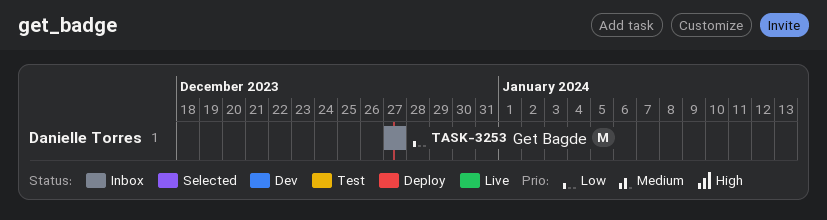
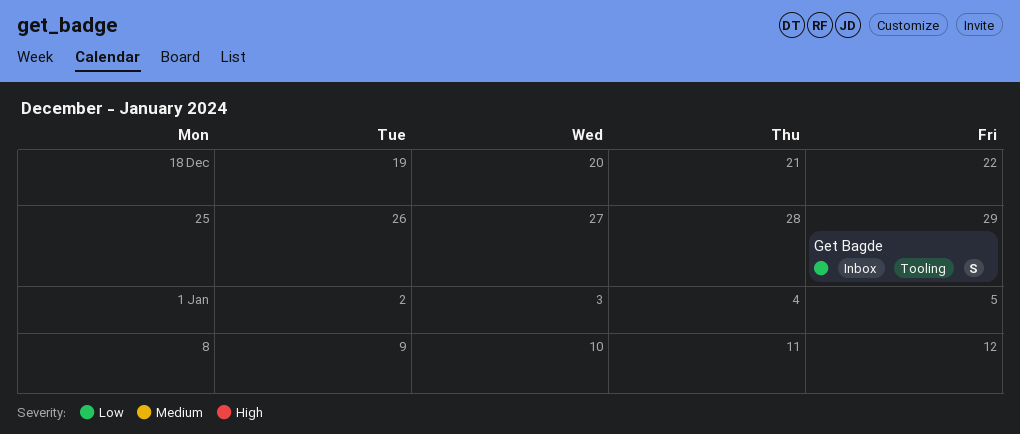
Get Bagde, estimate: M -> S
Get Bagde, due: Dec 27 -> Dec 29

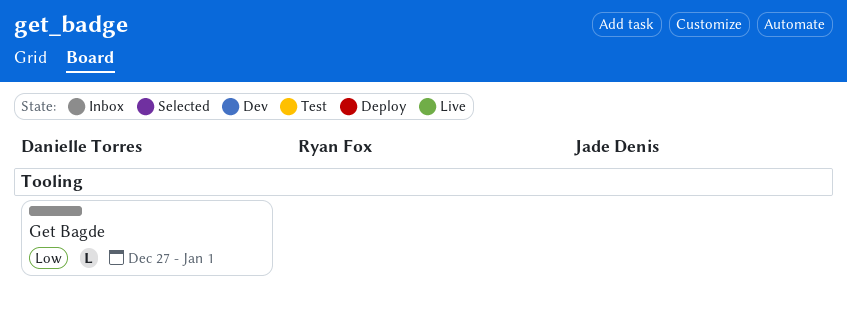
Get Bagde, estimate: S -> L
Get Bagde, due: Dec 29 -> Jan 1

